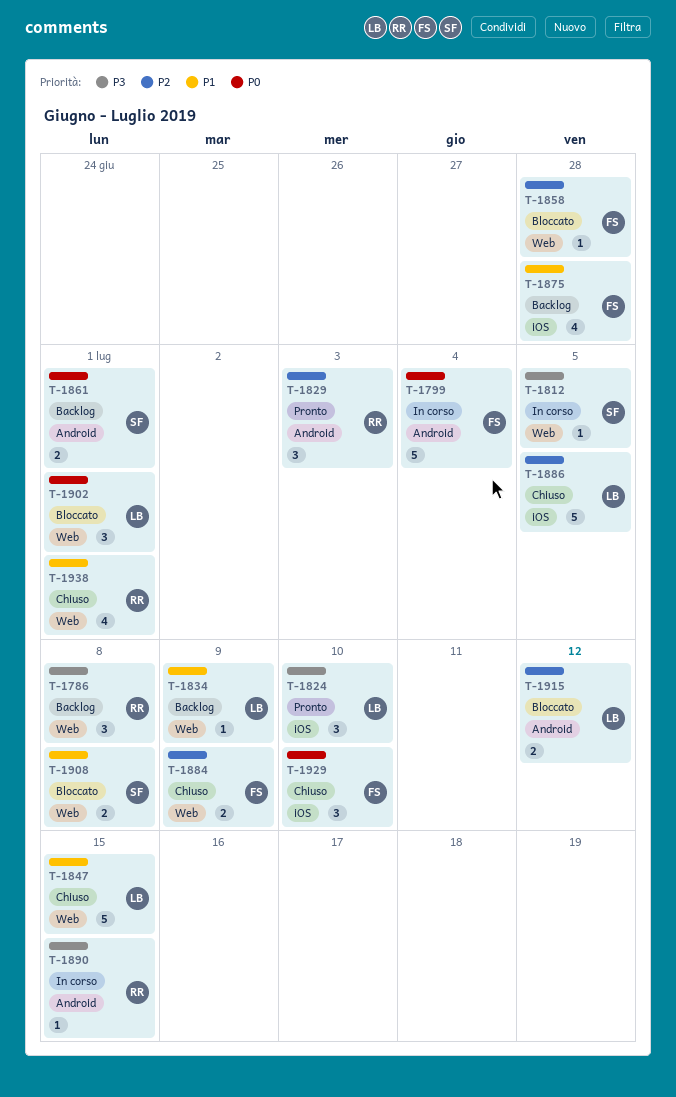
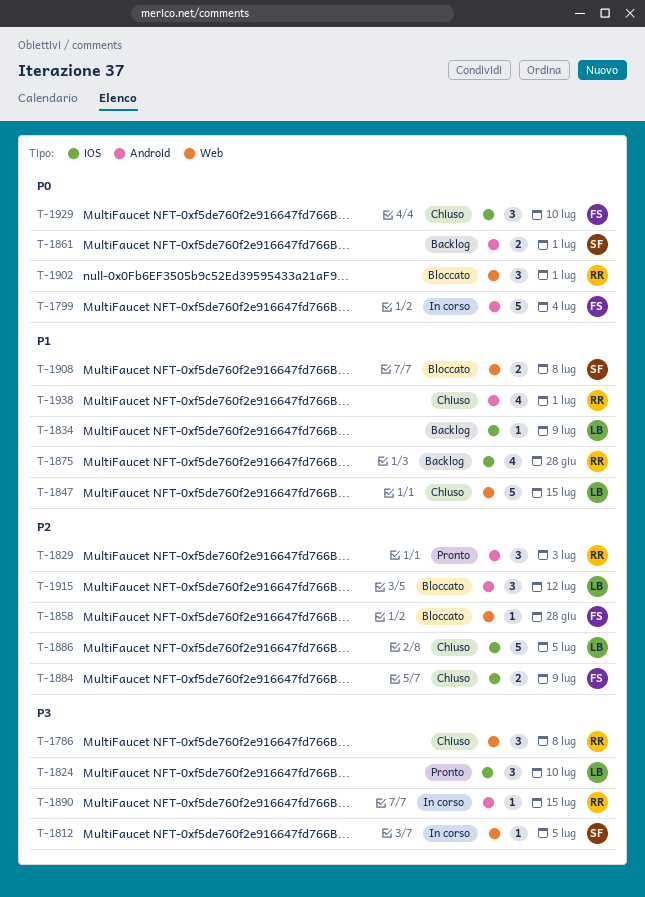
T-1786, status: Backlog -> Chiuso
T-1834, label: Web -> iOS
T-1875, owner: FS -> RR
T-1884, label: Web -> iOS
T-1902, owner: LB -> RR
T-1915, estimate: 2 -> 3
T-1938, label: Web -> Android

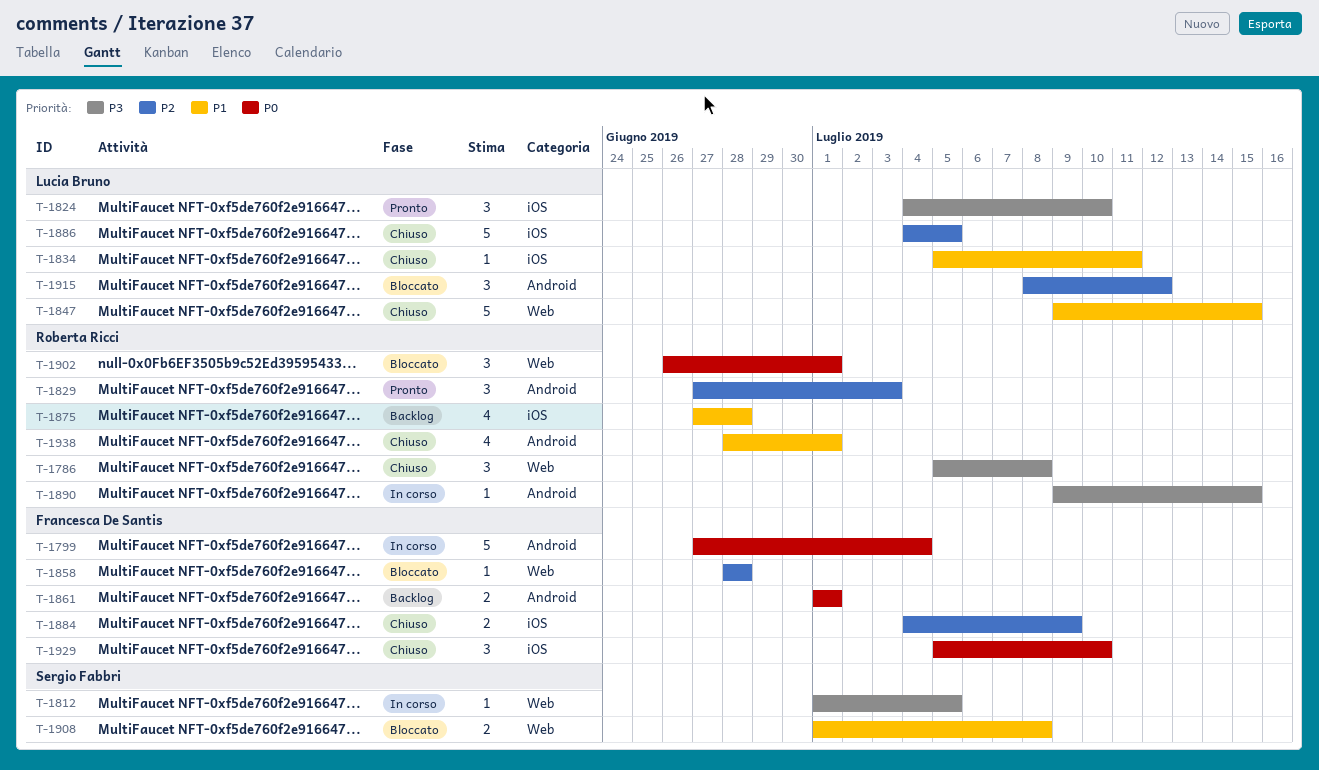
T-1834, status: Backlog -> Chiuso
T-1834, due: Jul 9 -> Jul 11
T-1861, owner: Sergio Fabbri -> Francesca De Santis

